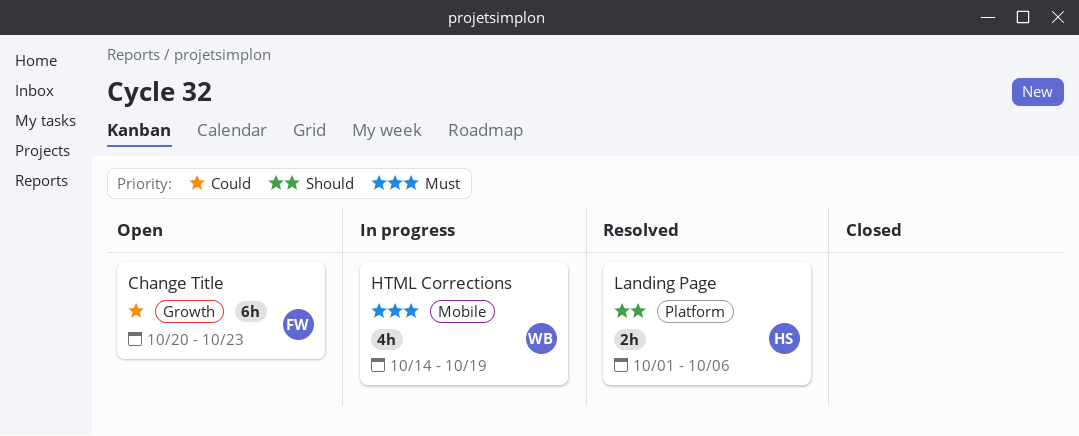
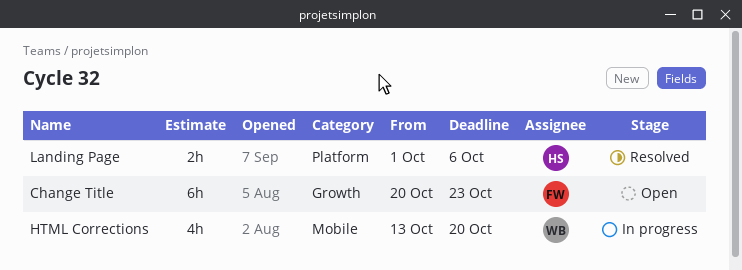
HTML Corrections, start: Oct 14 -> Oct 13
HTML Corrections, due: Oct 19 -> Oct 20

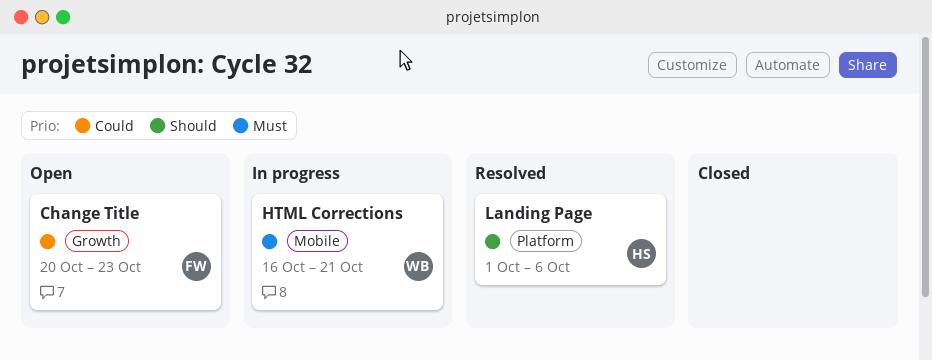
HTML Corrections, start: Oct 13 -> Oct 16
HTML Corrections, due: Oct 20 -> Oct 21

